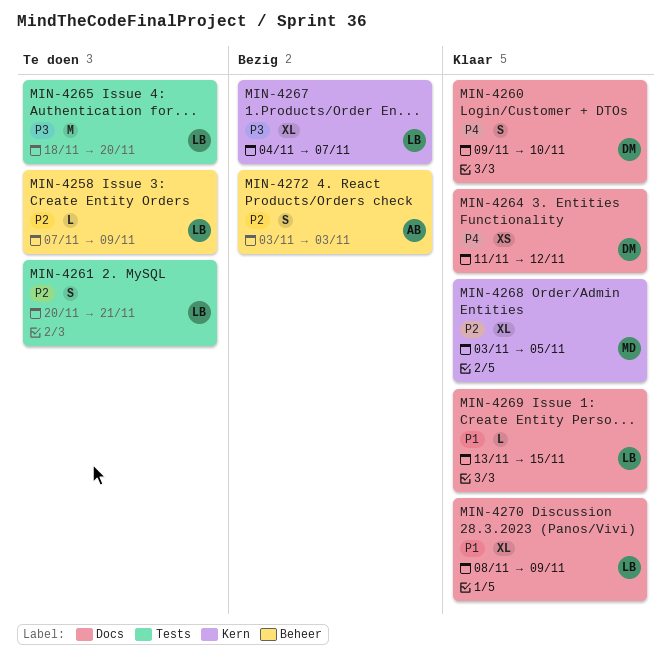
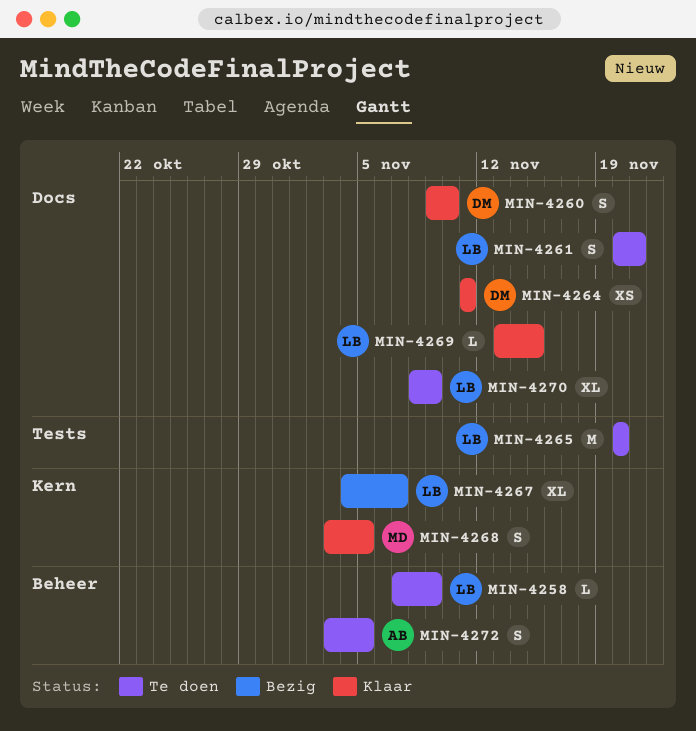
MIN-4261, label: Tests -> Docs
MIN-4264, due: Nov 12 -> Nov 11
MIN-4265, start: Nov 18 -> Nov 20
MIN-4268, estimate: XL -> S
MIN-4270, status: Klaar -> Te doen
MIN-4272, status: Bezig -> Te doen
MIN-4272, due: Nov 3 -> Nov 5

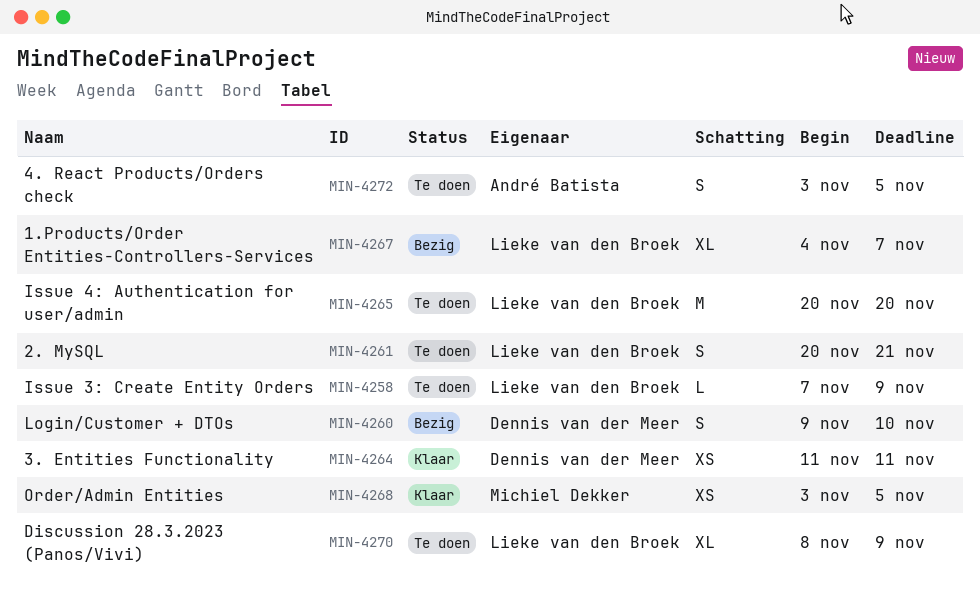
MIN-4260, status: Klaar -> Bezig
MIN-4268, estimate: S -> XS
MIN-4269: present -> none

